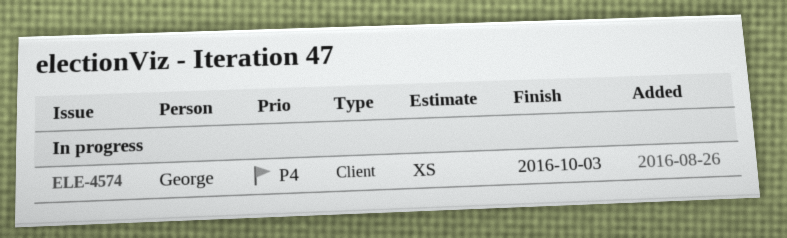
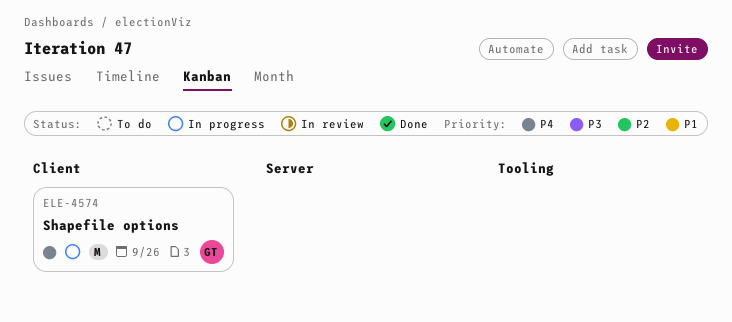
ELE-4574, estimate: XS -> M
ELE-4574, due: Oct 3 -> Sep 26

